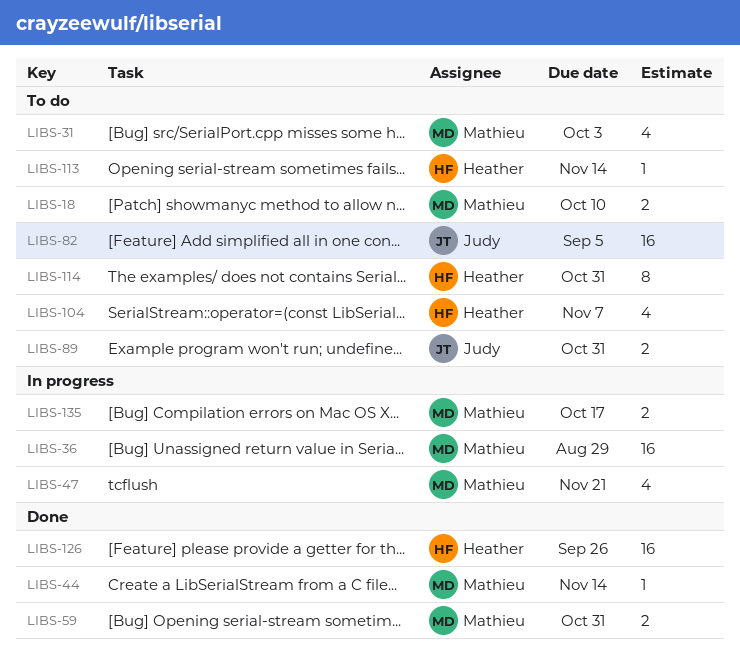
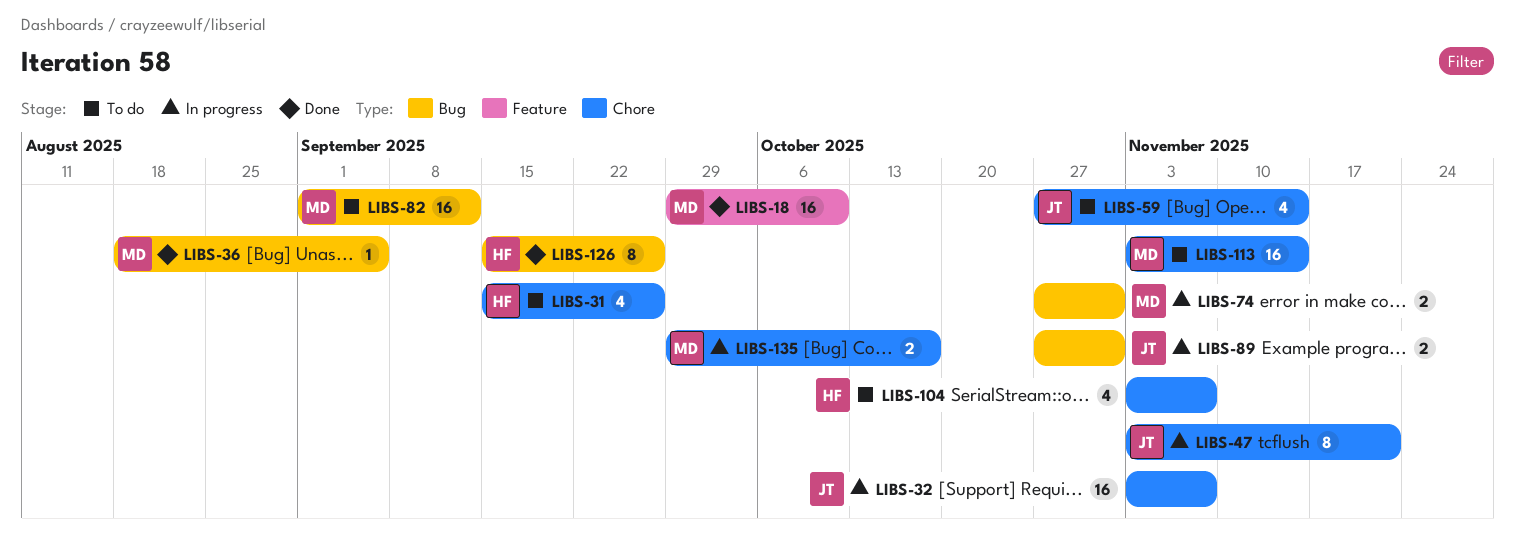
LIBS-18, status: To do -> Done
LIBS-18, estimate: 2 -> 16
LIBS-31, owner: Mathieu -> Heather
LIBS-31, due: Oct 3 -> Sep 26
LIBS-32: none -> present
LIBS-36, status: In progress -> Done
LIBS-36, estimate: 16 -> 1
LIBS-36, due: Aug 29 -> Sep 5
LIBS-44: present -> none
LIBS-47, owner: Mathieu -> Judy
LIBS-47, estimate: 4 -> 8
LIBS-59, status: Done -> To do
LIBS-59, owner: Mathieu -> Judy
LIBS-59, estimate: 2 -> 4
LIBS-59, due: Oct 31 -> Nov 14
LIBS-74: none -> present
LIBS-82, owner: Judy -> Mathieu
LIBS-82, due: Sep 5 -> Sep 12
LIBS-89, status: To do -> In progress
LIBS-113, owner: Heather -> Mathieu
LIBS-113, estimate: 1 -> 16
LIBS-114: present -> none
LIBS-126, estimate: 16 -> 8

